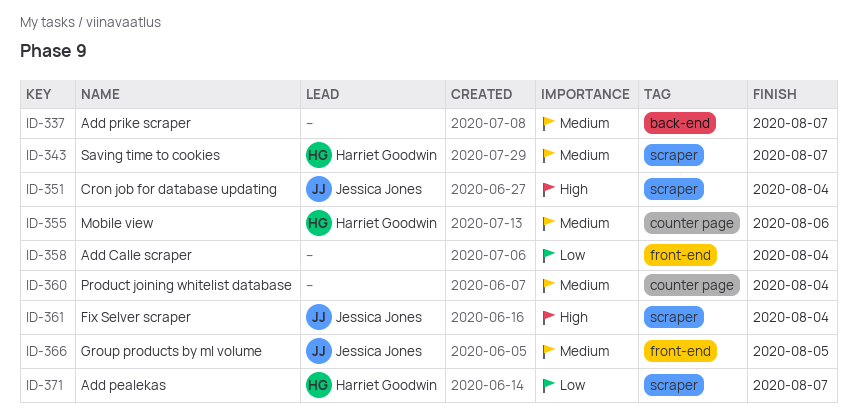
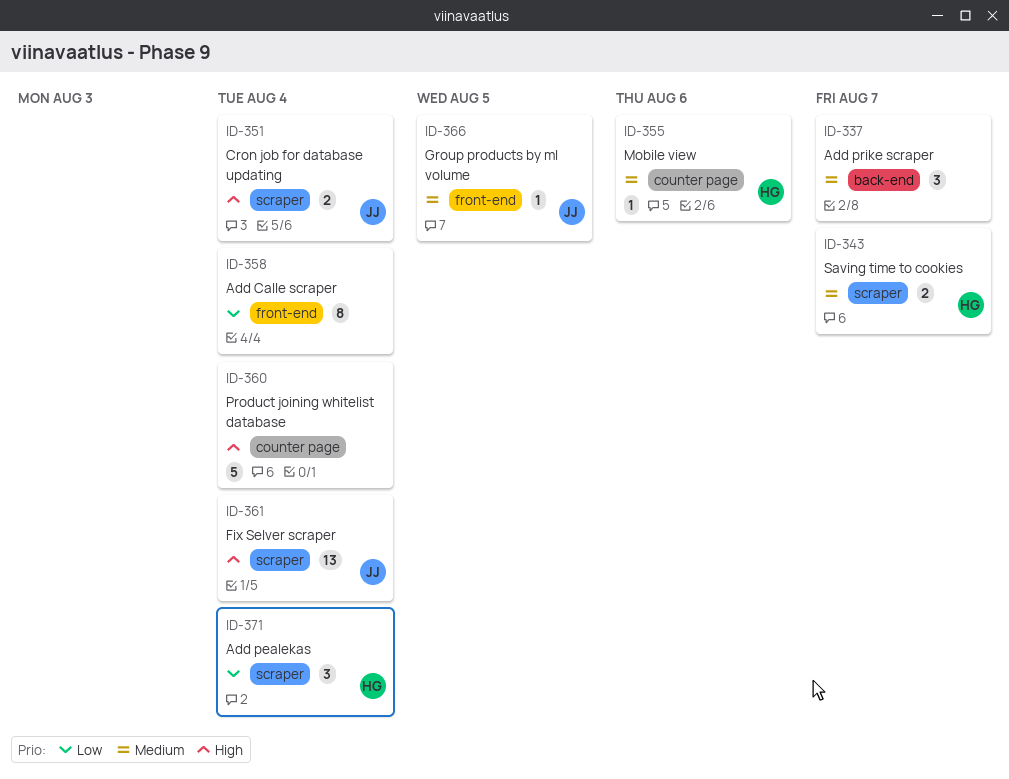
ID-360, priority: Medium -> High
ID-371, due: Aug 7 -> Aug 4

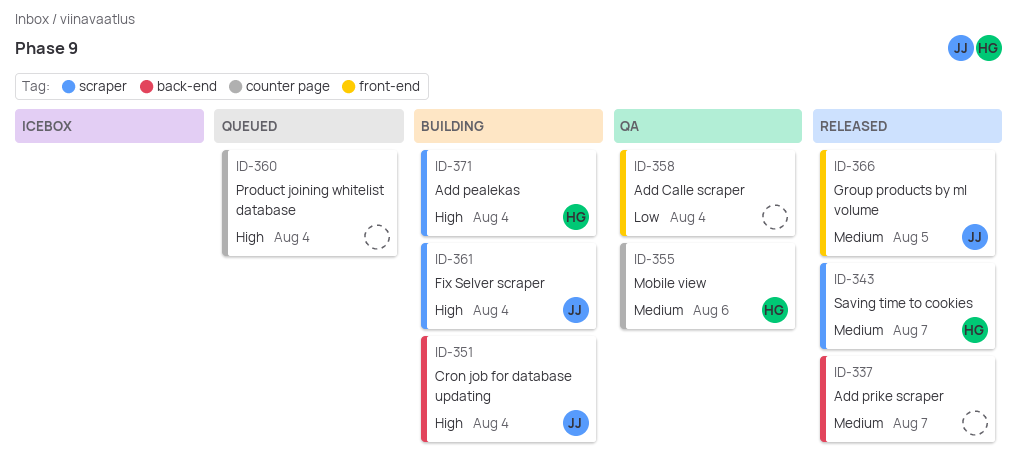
ID-351, label: scraper -> back-end
ID-371, priority: Low -> High

